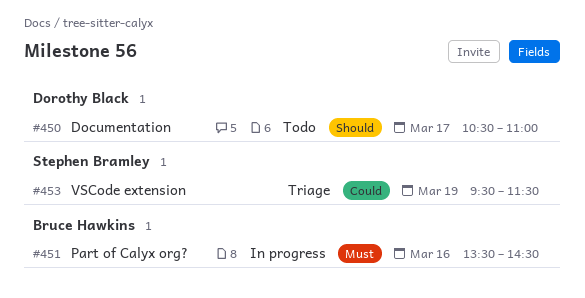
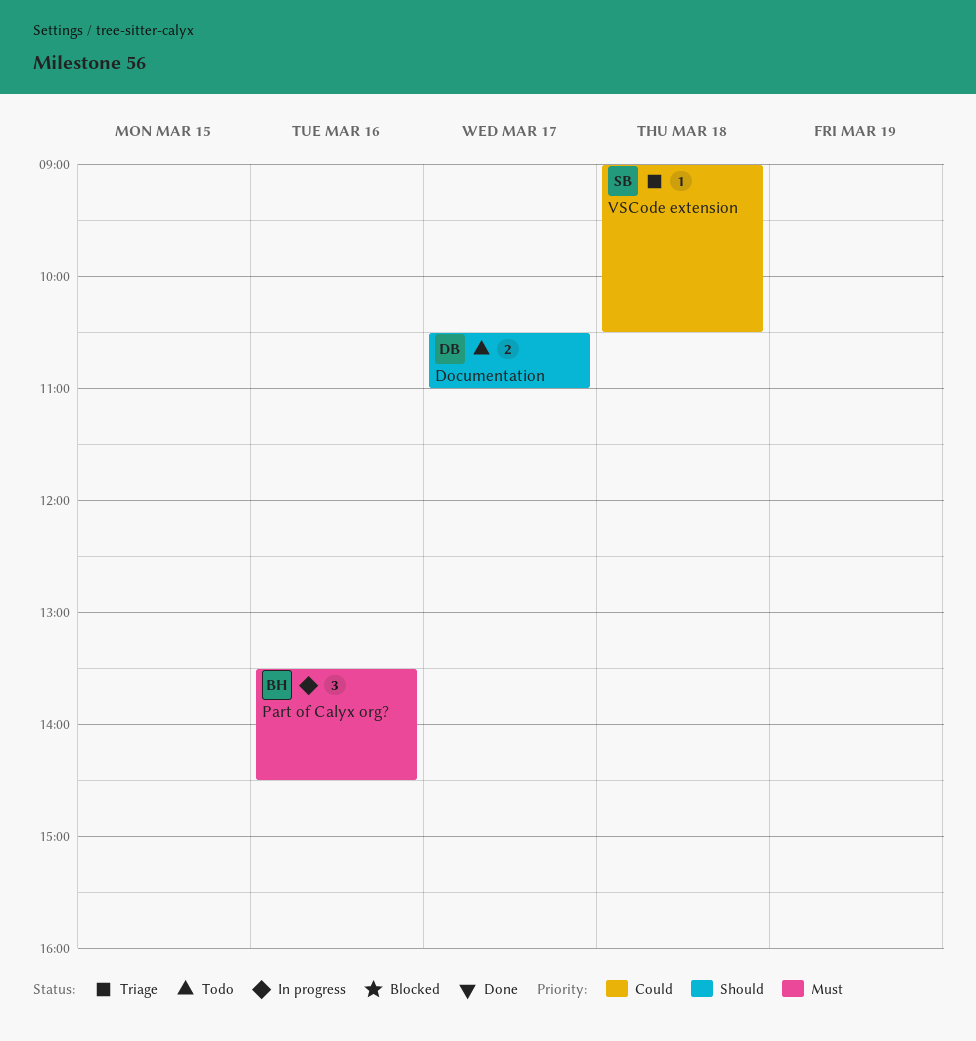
VSCode extension, day: Mar 19 -> Mar 18
VSCode extension, begins: 09:30 -> 09:00
VSCode extension, ends: 11:30 -> 10:30

